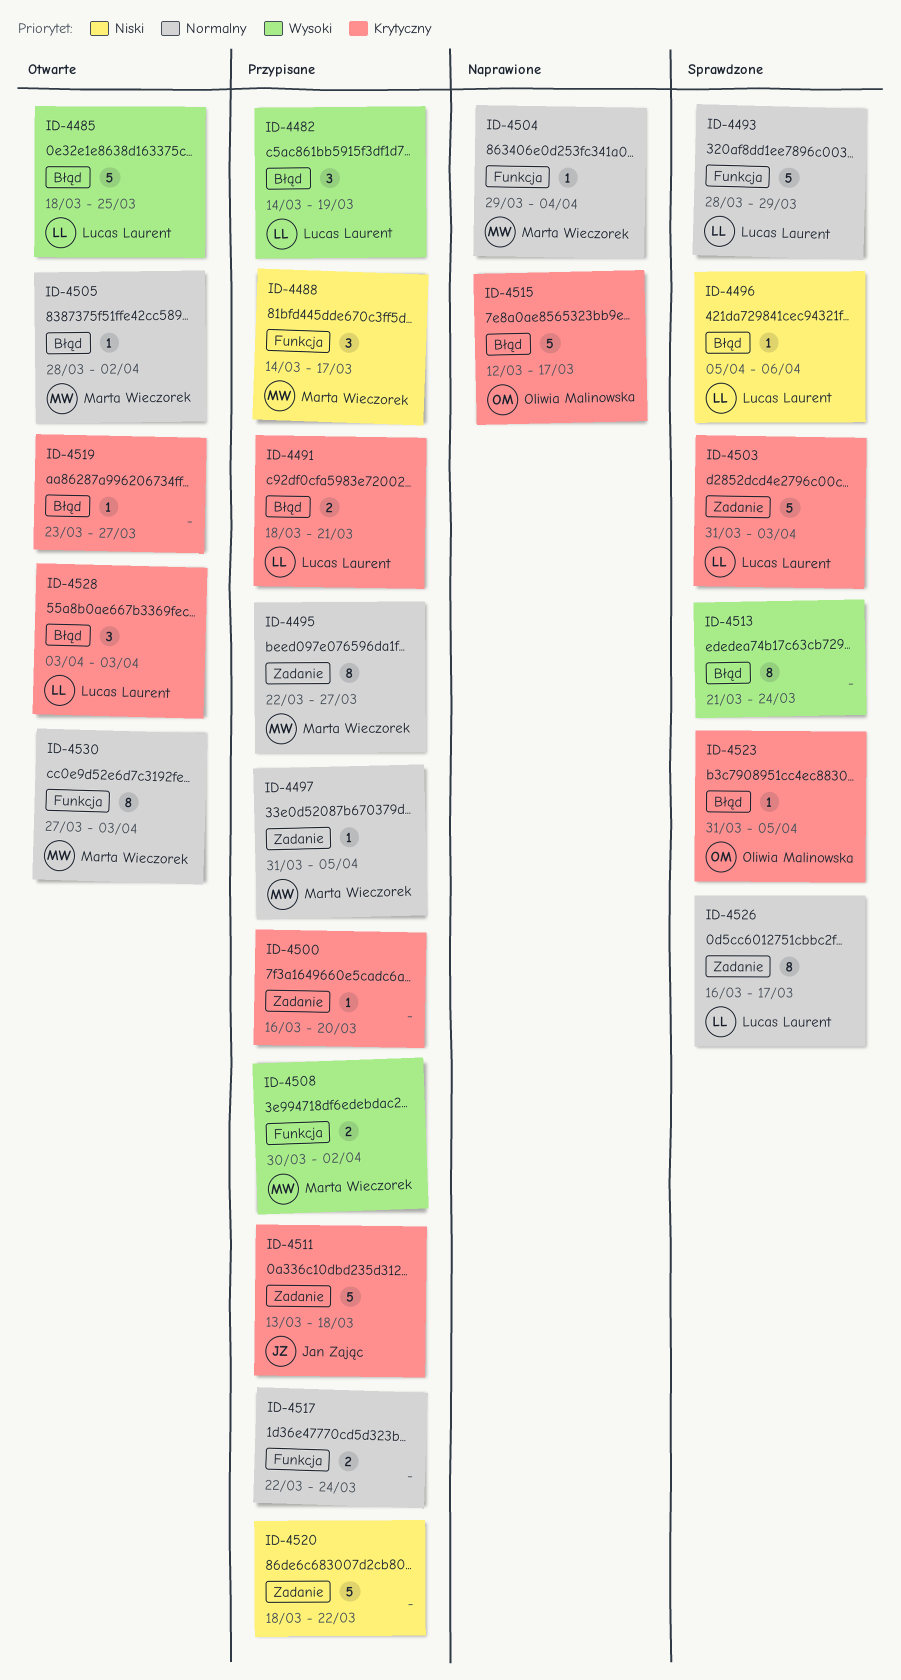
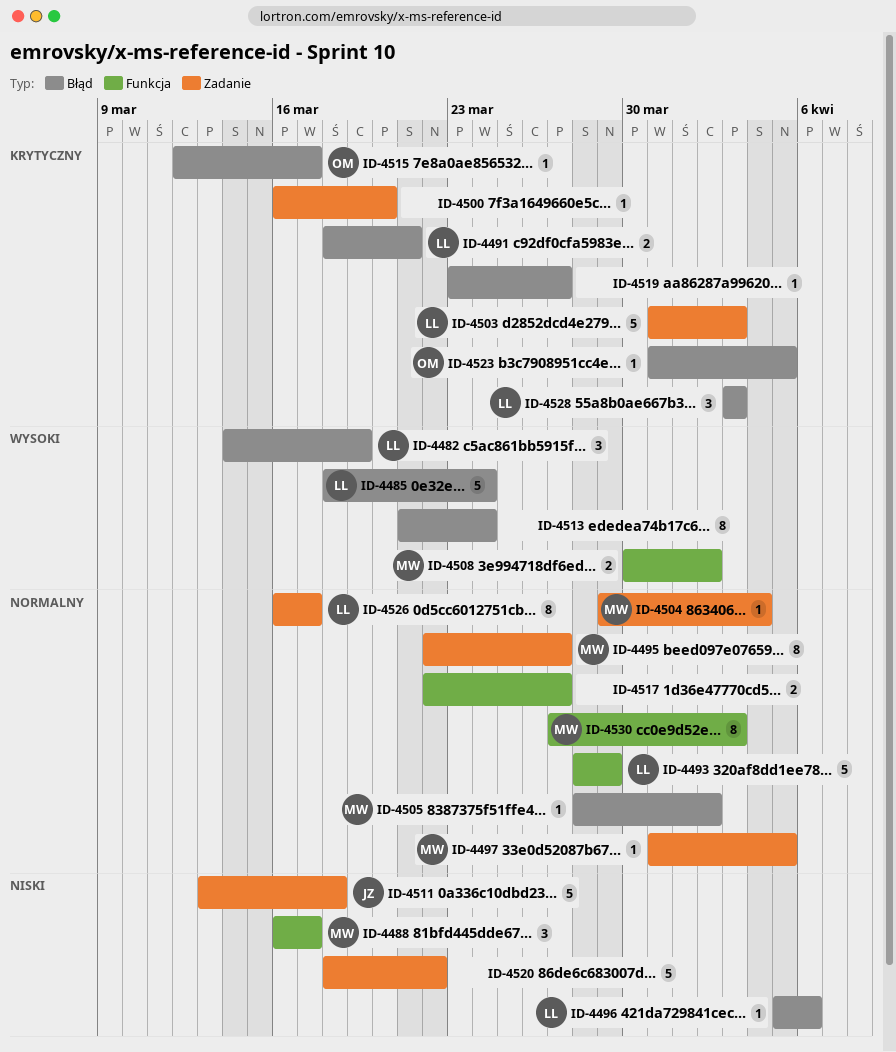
ID-4485, due: Mar 25 -> Mar 24
ID-4488, start: Mar 14 -> Mar 16
ID-4504, label: Funkcja -> Zadanie
ID-4511, priority: Krytyczny -> Niski
ID-4515, estimate: 5 -> 1
ID-4517, due: Mar 24 -> Mar 27

